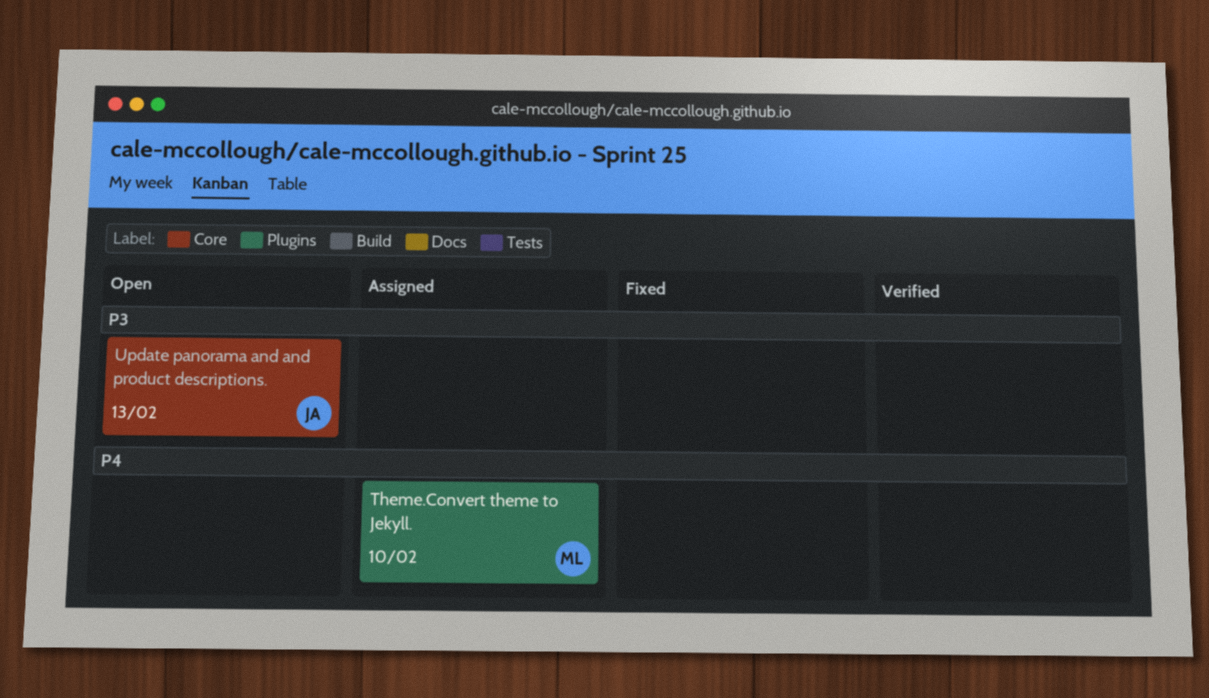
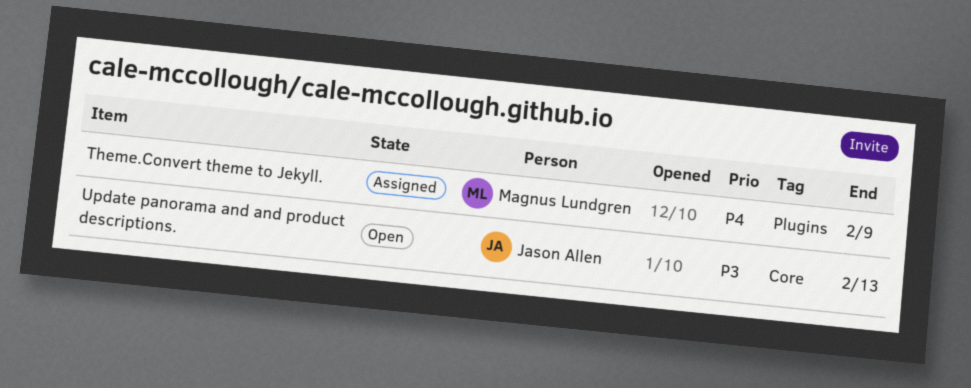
Theme.Convert theme to Jekyll., due: Feb 10 -> Feb 9

